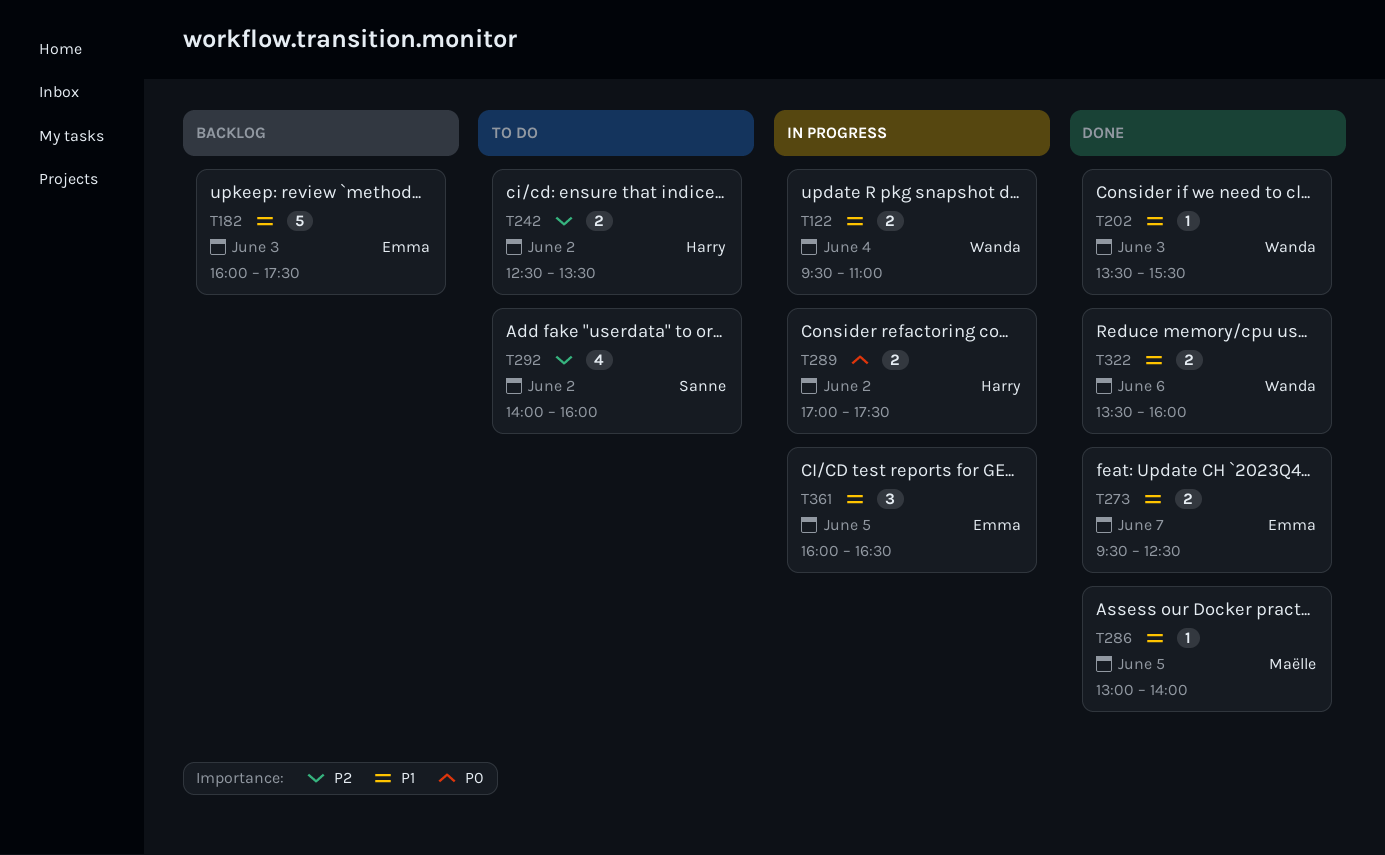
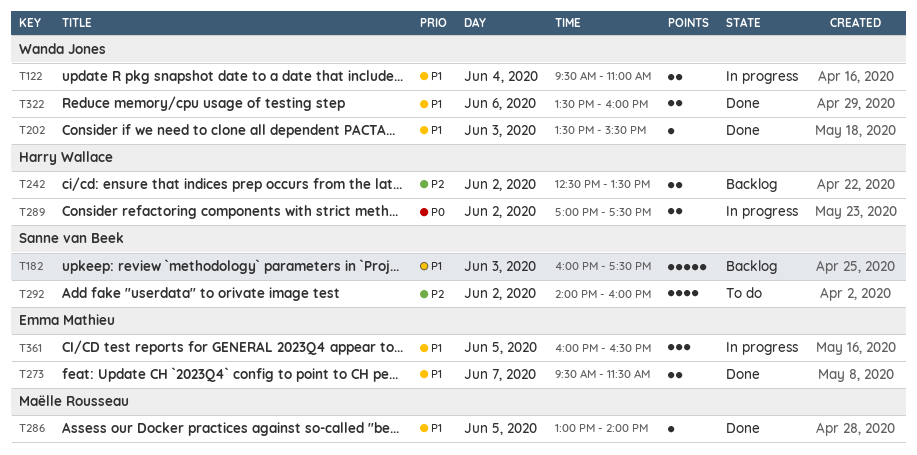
T182, owner: Emma Mathieu -> Sanne van Beek
T242, status: To do -> Backlog
T273, ends: 12:30 -> 11:30

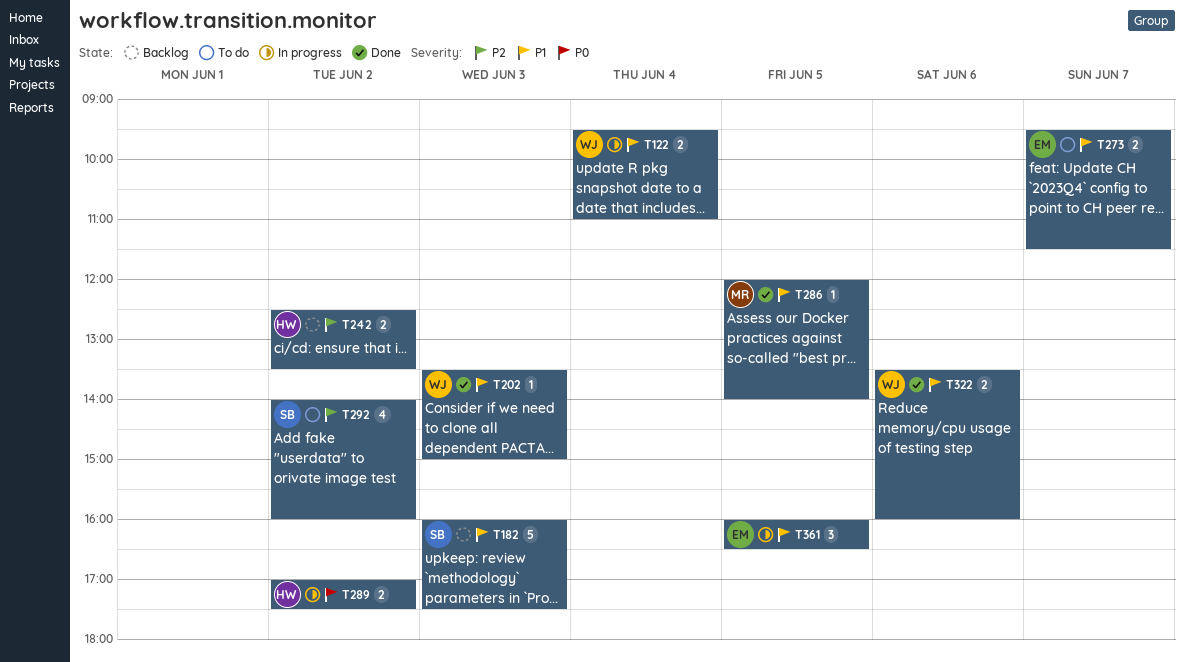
T202, ends: 15:30 -> 15:00
T273, status: Done -> To do
T286, begins: 13:00 -> 12:00

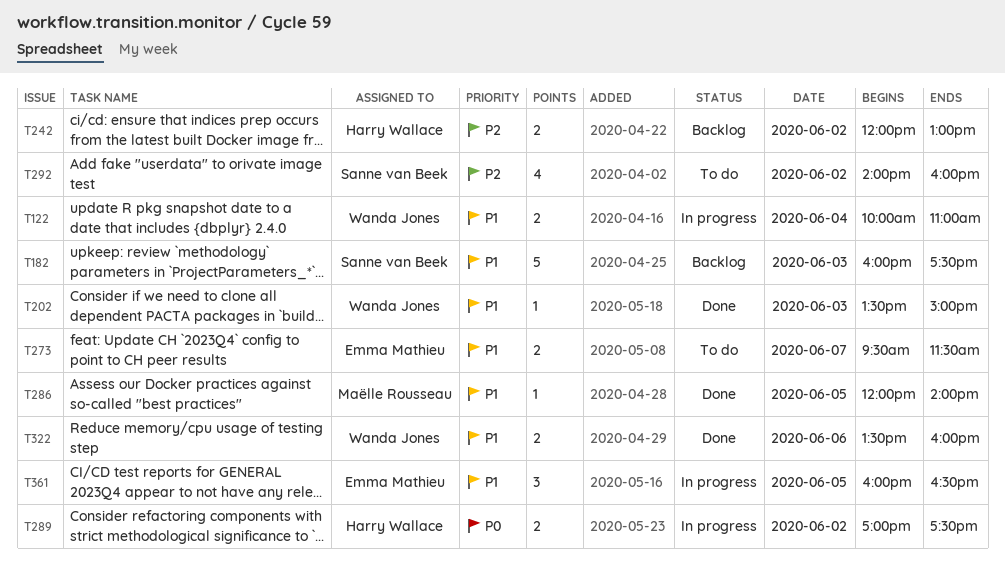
T122, begins: 09:30 -> 10:00
T242, begins: 12:30 -> 12:00
T242, ends: 13:30 -> 13:00

